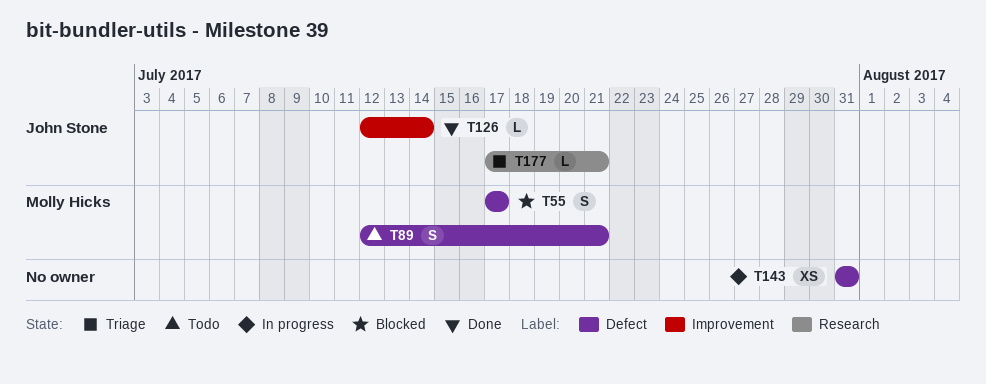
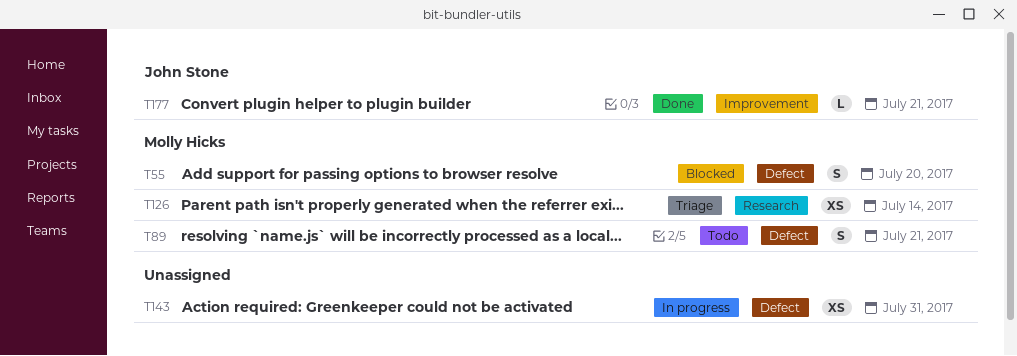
T55, due: Jul 17 -> Jul 20
T126, status: Done -> Triage
T126, owner: John Stone -> Molly Hicks
T126, label: Improvement -> Research
T126, estimate: L -> XS
T177, status: Triage -> Done
T177, label: Research -> Improvement

